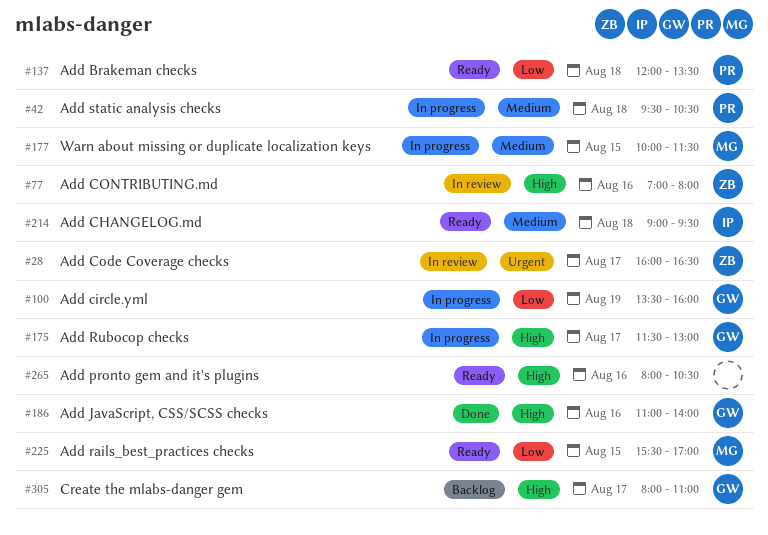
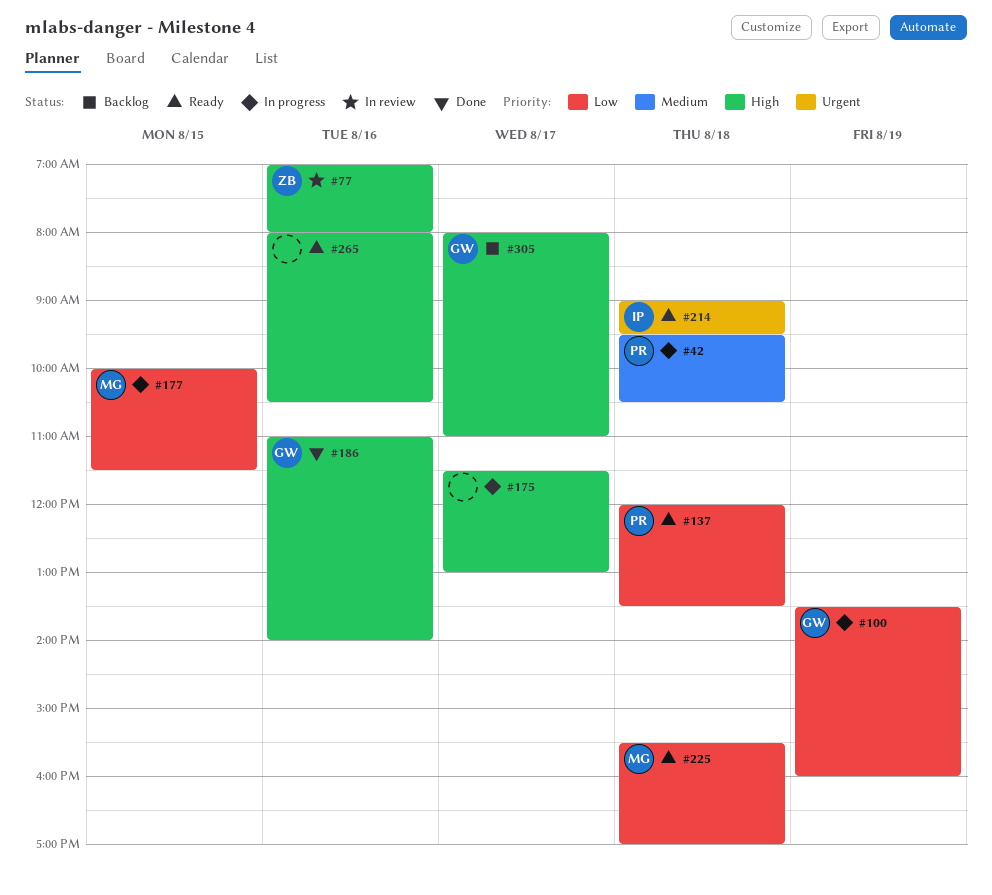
#28: present -> none
#175, owner: GW -> none
#177, priority: Medium -> Low
#214, priority: Medium -> Urgent
#225, day: Aug 15 -> Aug 18

